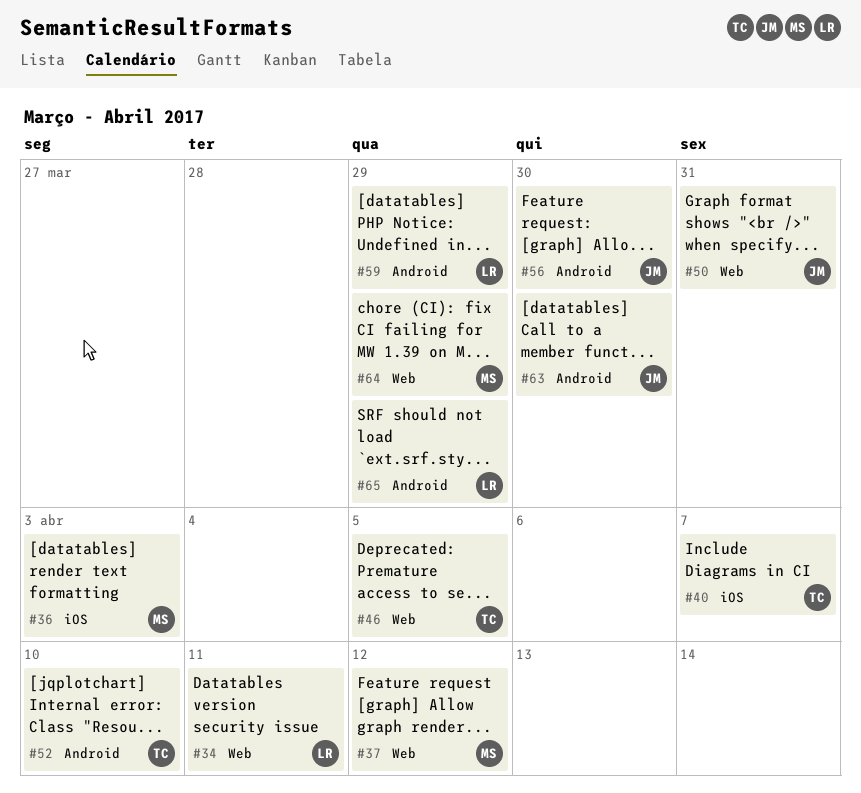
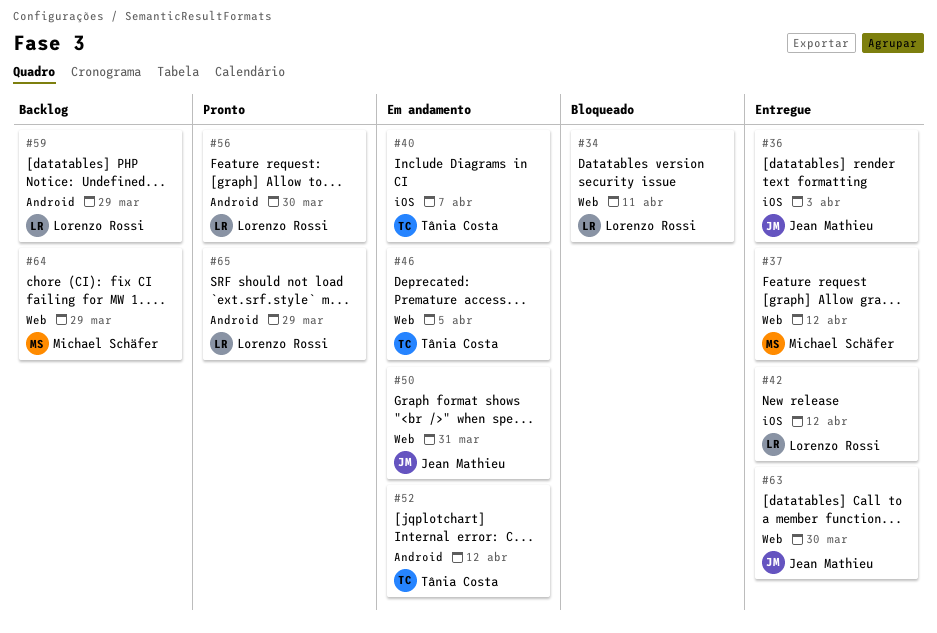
#36, owner: Michael Schäfer -> Jean Mathieu
#42: none -> present
#52, due: Apr 10 -> Apr 12
#56, owner: Jean Mathieu -> Lorenzo Rossi
#63, label: Android -> Web

